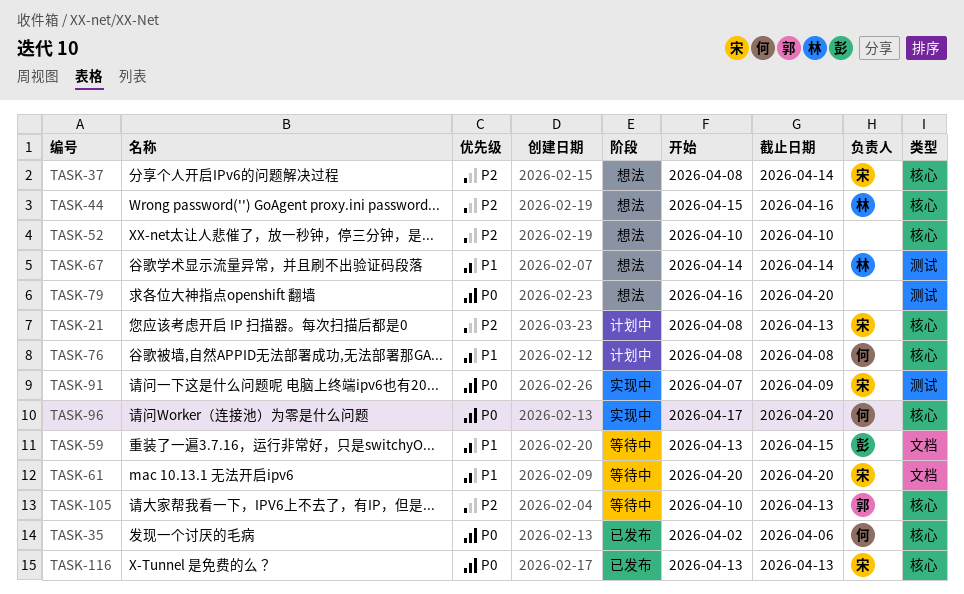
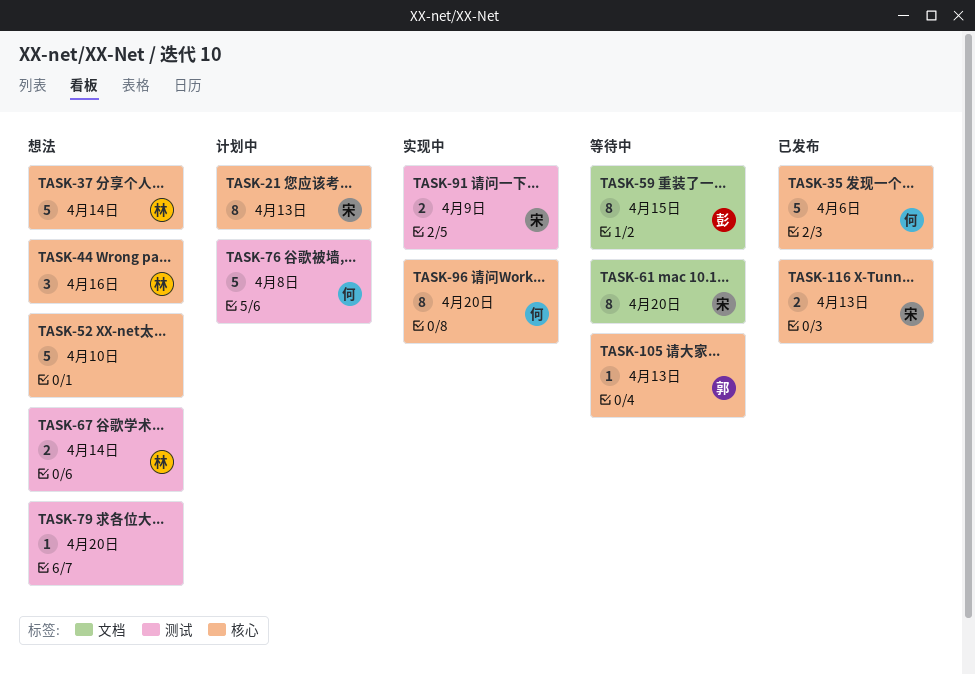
TASK-37, owner: 宋 -> 林
TASK-76, label: 核心 -> 测试

